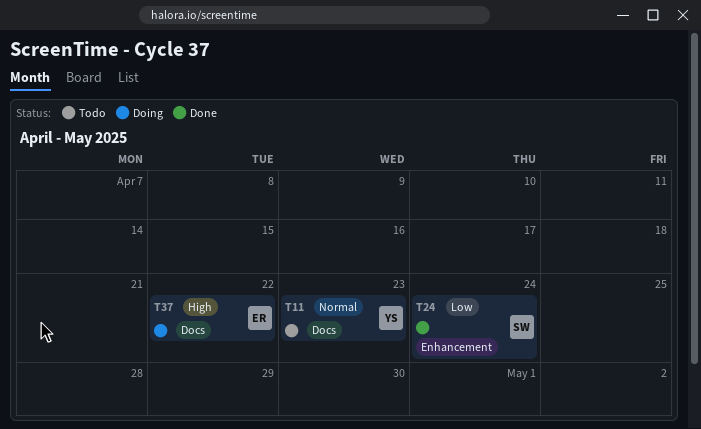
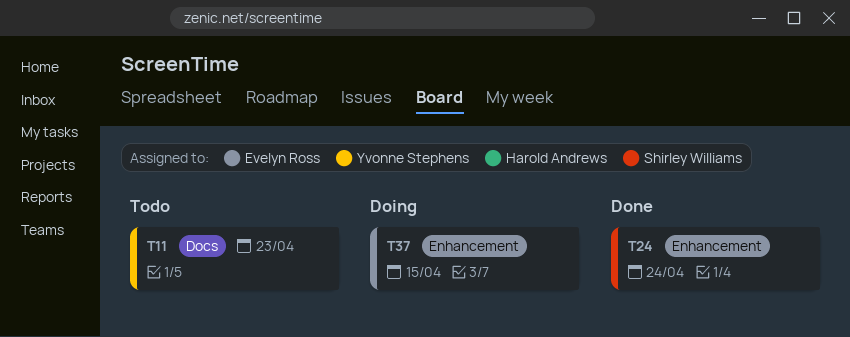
T37, label: Docs -> Enhancement
T37, due: Apr 22 -> Apr 15

